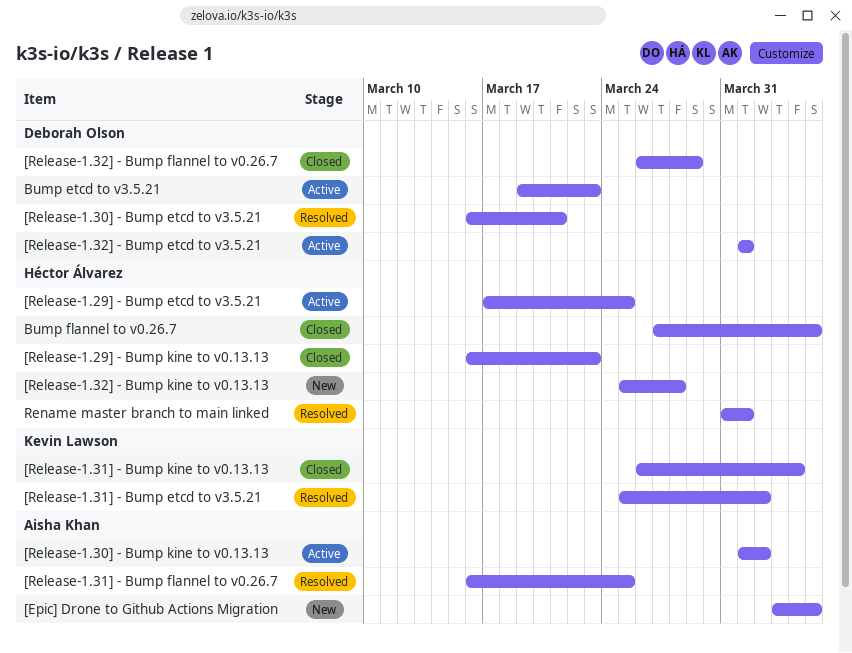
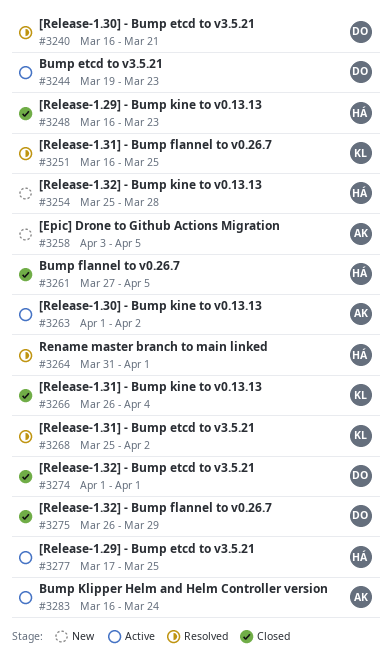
[Release-1.31] - Bump flannel to v0.26.7, owner: Aisha Khan -> Kevin Lawson
[Release-1.32] - Bump etcd to v3.5.21, status: Active -> Closed
Bump Klipper Helm and Helm Controller version: none -> present

